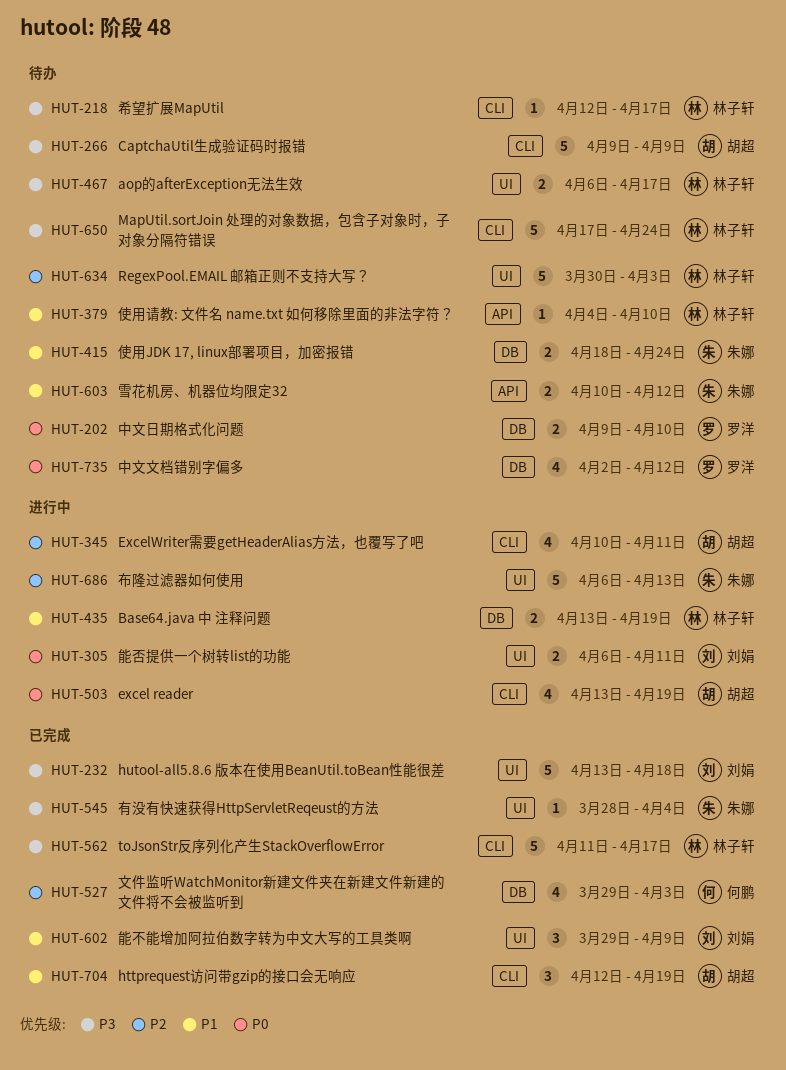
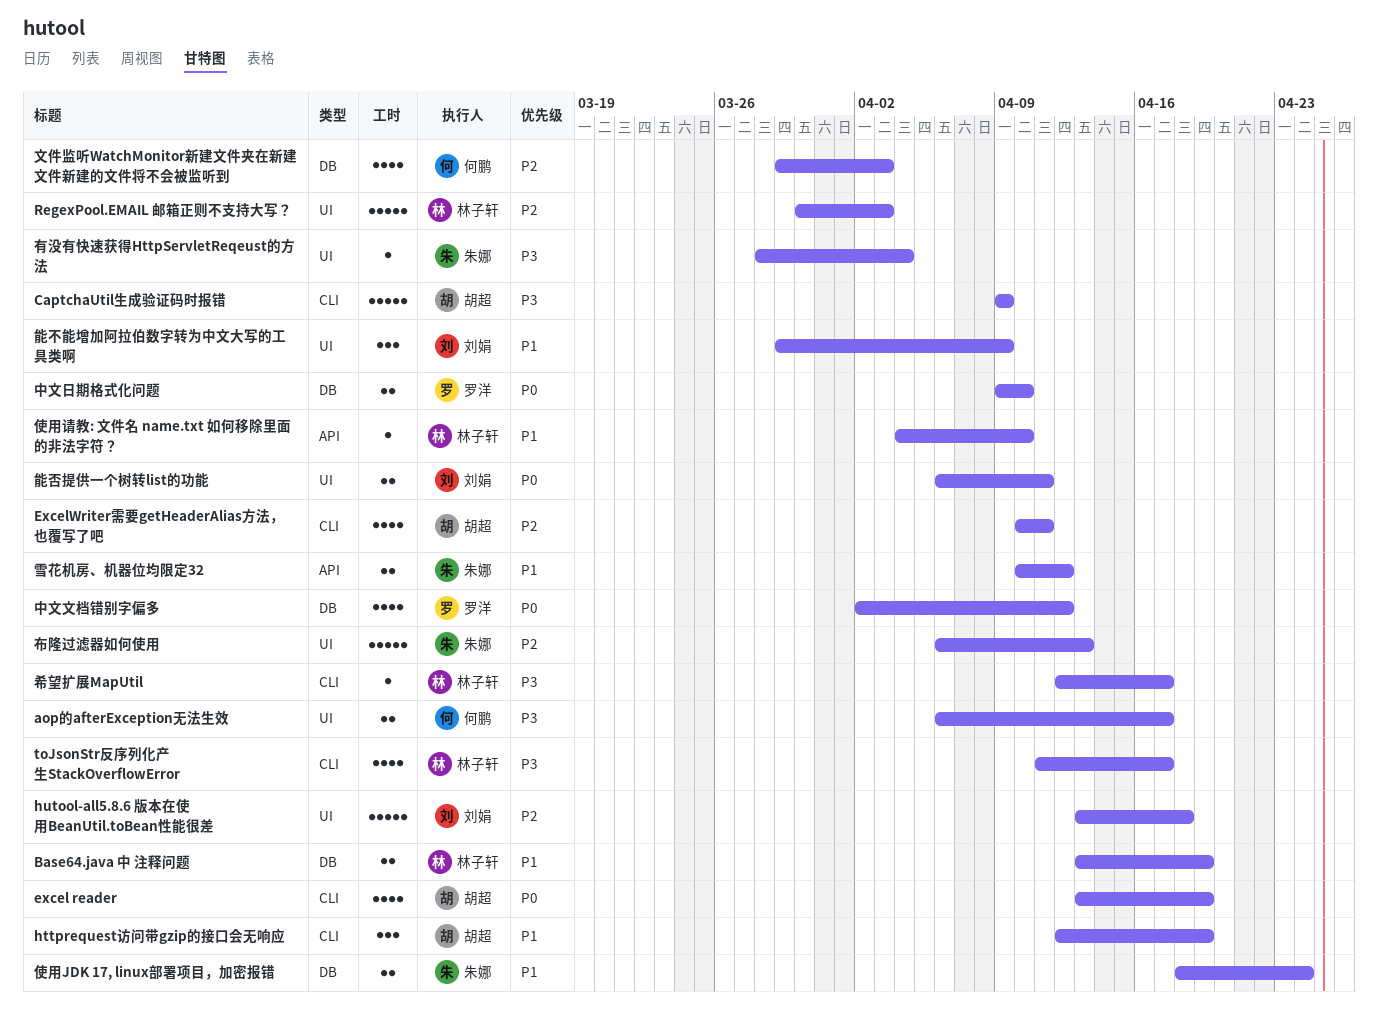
aop的afterException无法生效, owner: 林子轩 -> 何鹏
hutool-all5.8.6 版本在使用BeanUtil.toBean性能很差, priority: P3 -> P2
MapUtil.sortJoin 处理的对象数据，包含子对象时，子对象分隔符错误: present -> none
toJsonStr反序列化产生StackOverflowError, estimate: 5 -> 4

